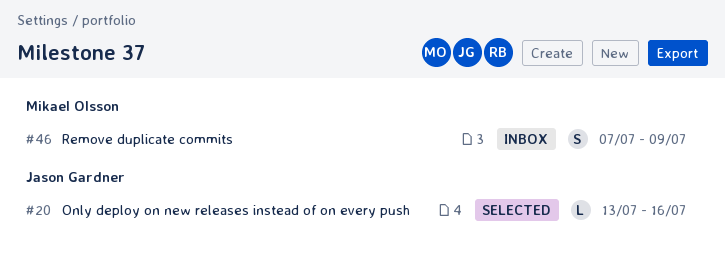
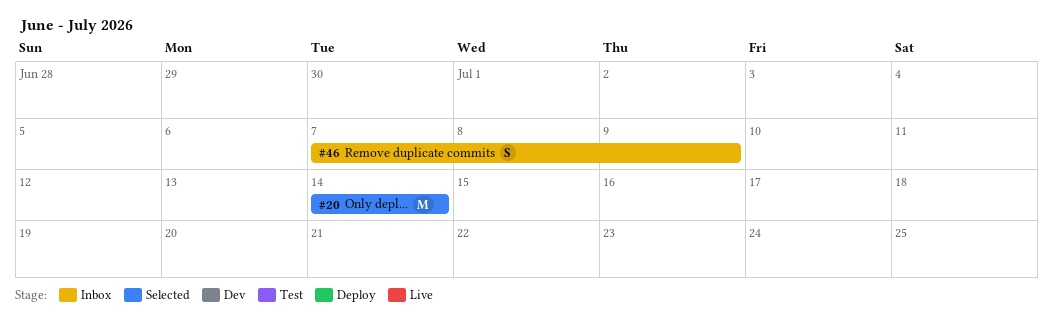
#20, estimate: L -> M
#20, start: Jul 13 -> Jul 14
#20, due: Jul 16 -> Jul 14

